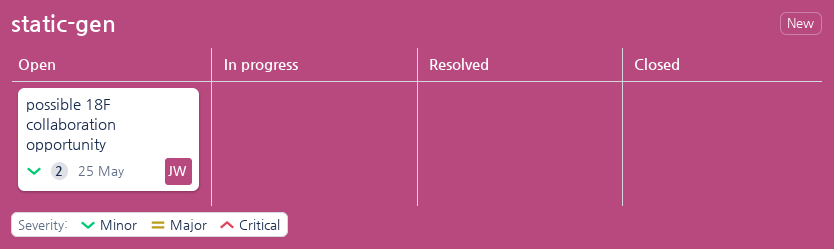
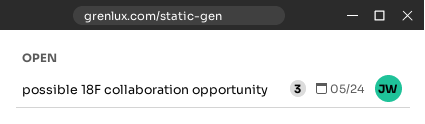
possible 18F collaboration opportunity, estimate: 2 -> 3
possible 18F collaboration opportunity, due: May 25 -> May 24

